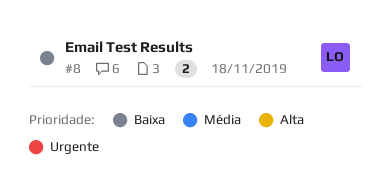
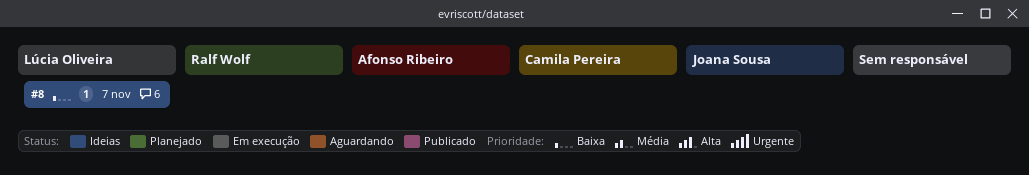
#8, estimate: 2 -> 1
#8, due: Nov 18 -> Nov 7

